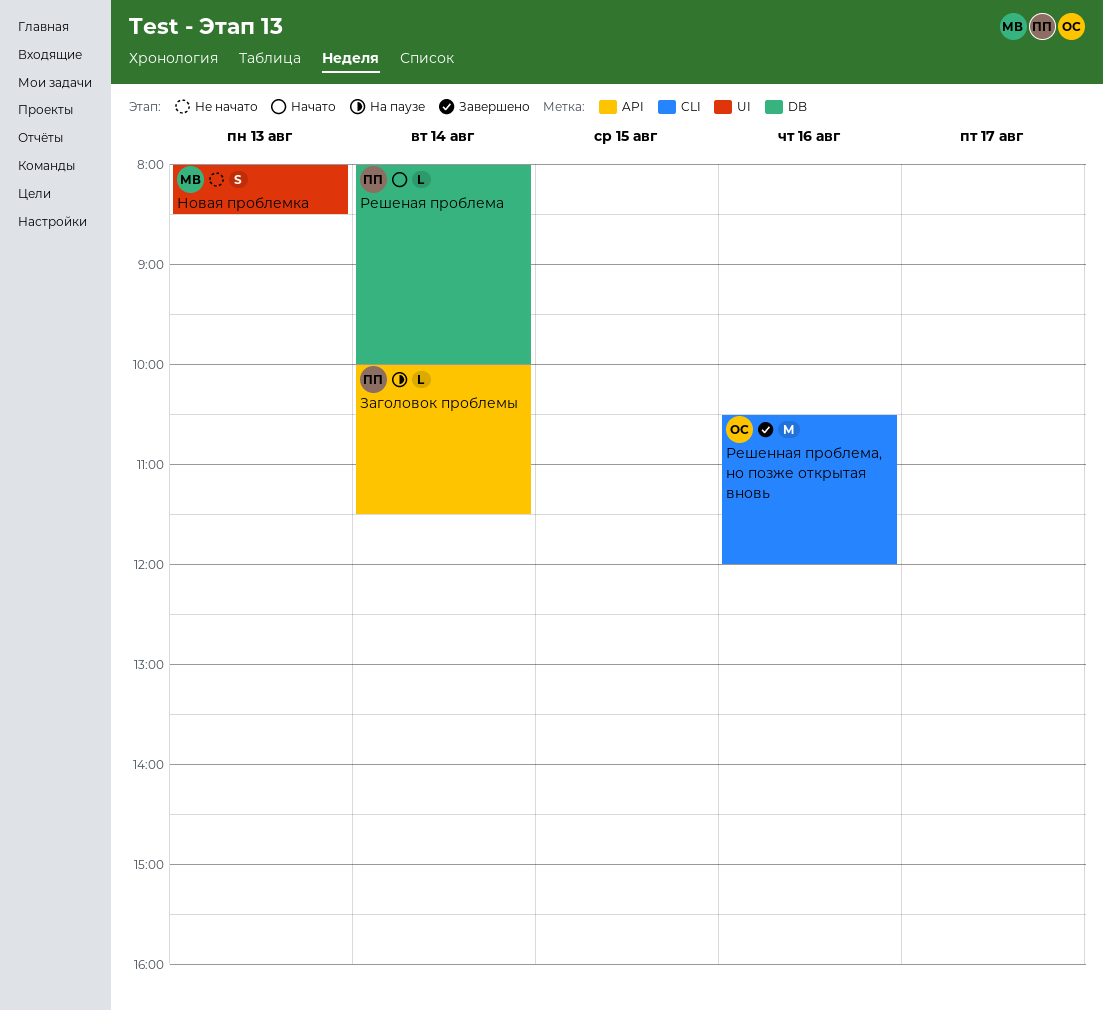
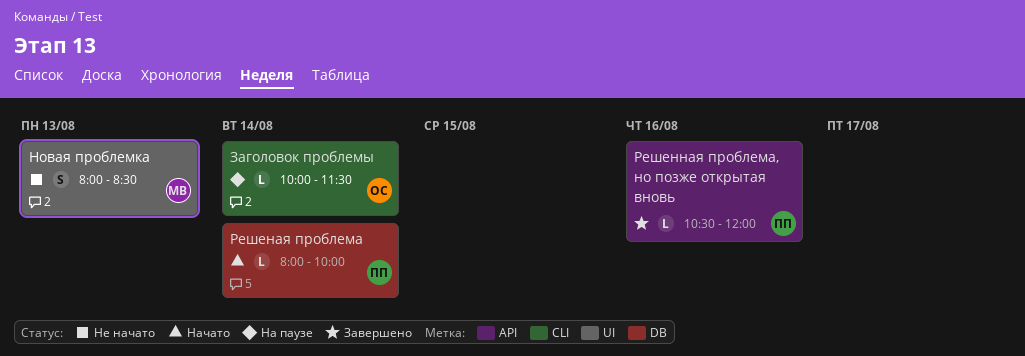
Заголовок проблемы, owner: ПП -> ОС
Заголовок проблемы, label: API -> CLI
Решенная проблема, но позже открытая вновь, owner: ОС -> ПП
Решенная проблема, но позже открытая вновь, label: CLI -> API
Решенная проблема, но позже открытая вновь, estimate: M -> L

